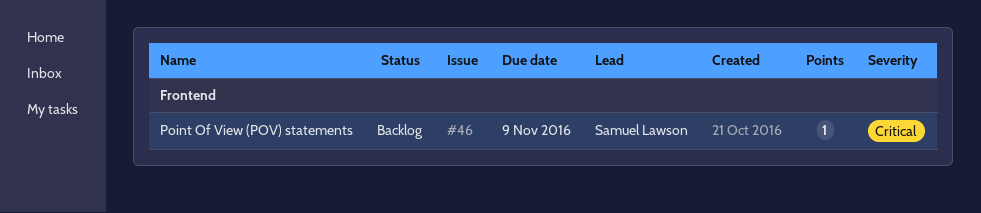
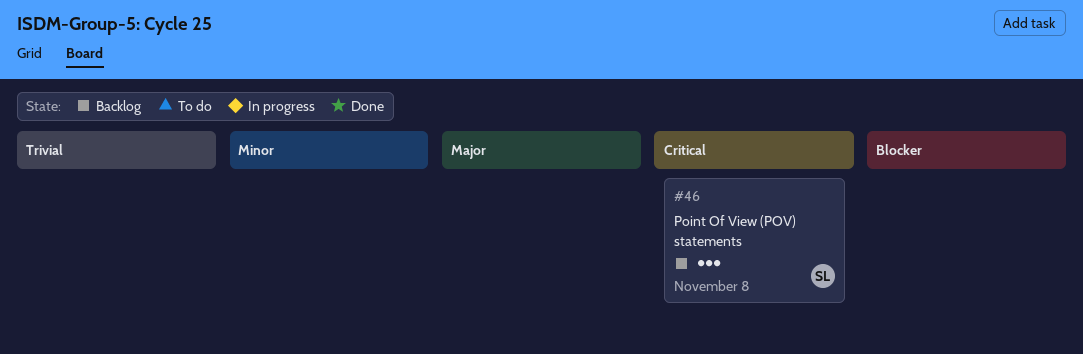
#46, estimate: 1 -> 3
#46, due: Nov 9 -> Nov 8

